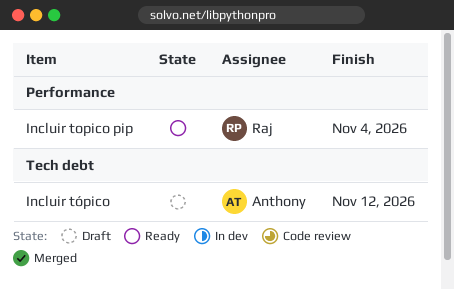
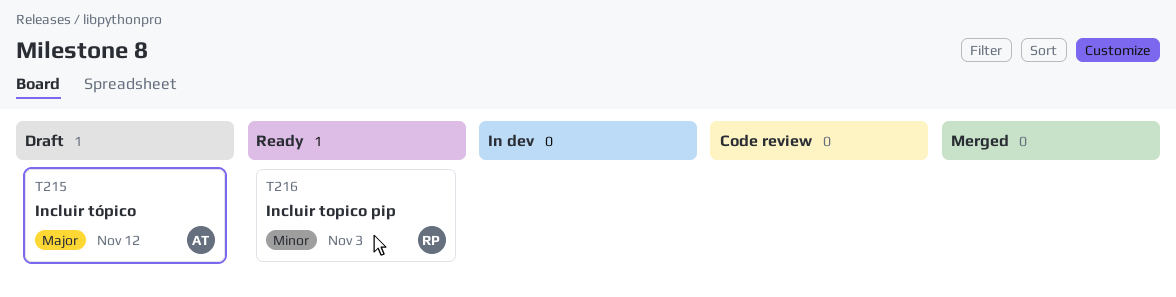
Incluir topico pip, due: Nov 4 -> Nov 3

